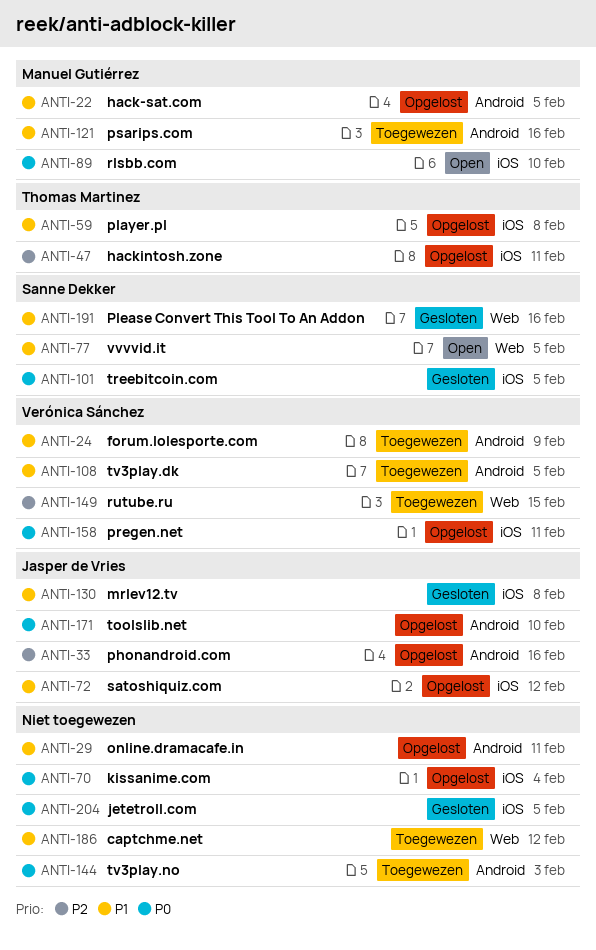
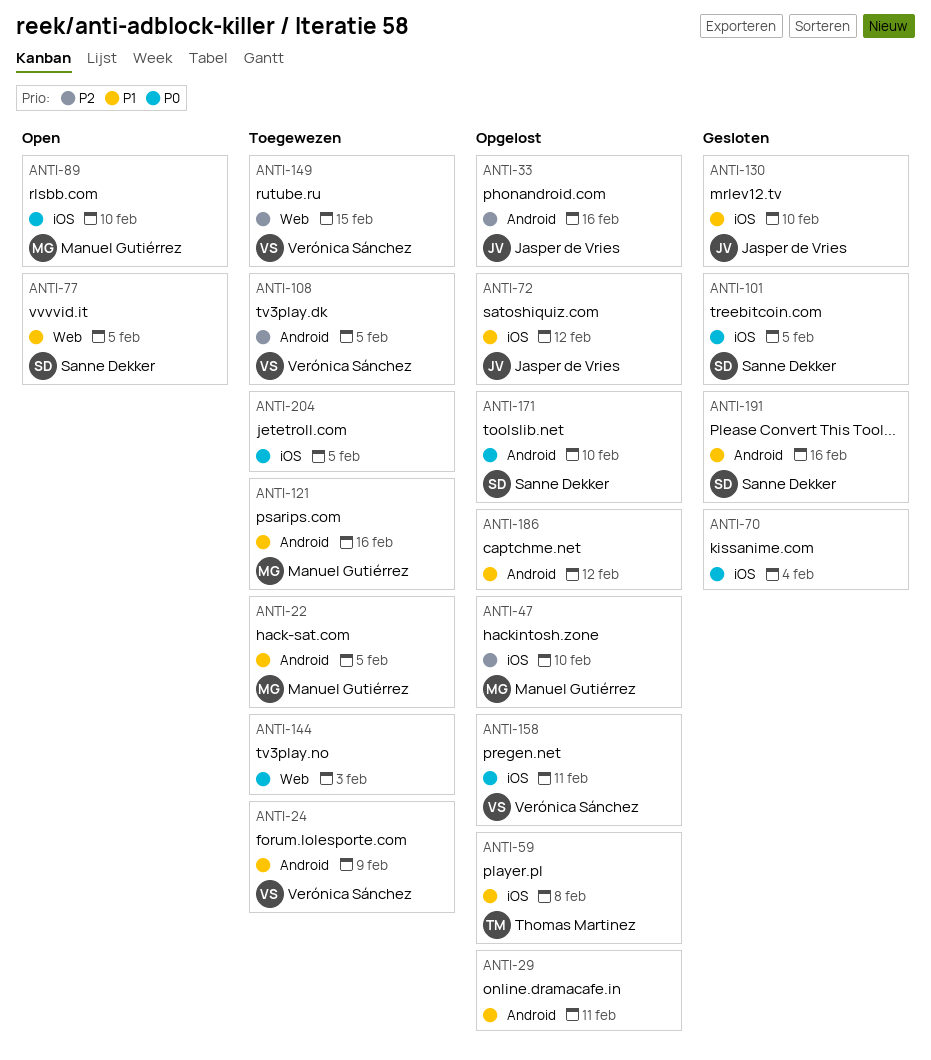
ANTI-22, status: Opgelost -> Toegewezen
ANTI-47, owner: Thomas Martinez -> Manuel Gutiérrez
ANTI-47, due: Feb 11 -> Feb 10
ANTI-70, status: Opgelost -> Gesloten
ANTI-108, priority: P1 -> P2
ANTI-130, due: Feb 8 -> Feb 10
ANTI-144, label: Android -> Web
ANTI-171, owner: Jasper de Vries -> Sanne Dekker
ANTI-186, status: Toegewezen -> Opgelost
ANTI-186, label: Web -> Android
ANTI-191, label: Web -> Android
ANTI-204, status: Gesloten -> Toegewezen

